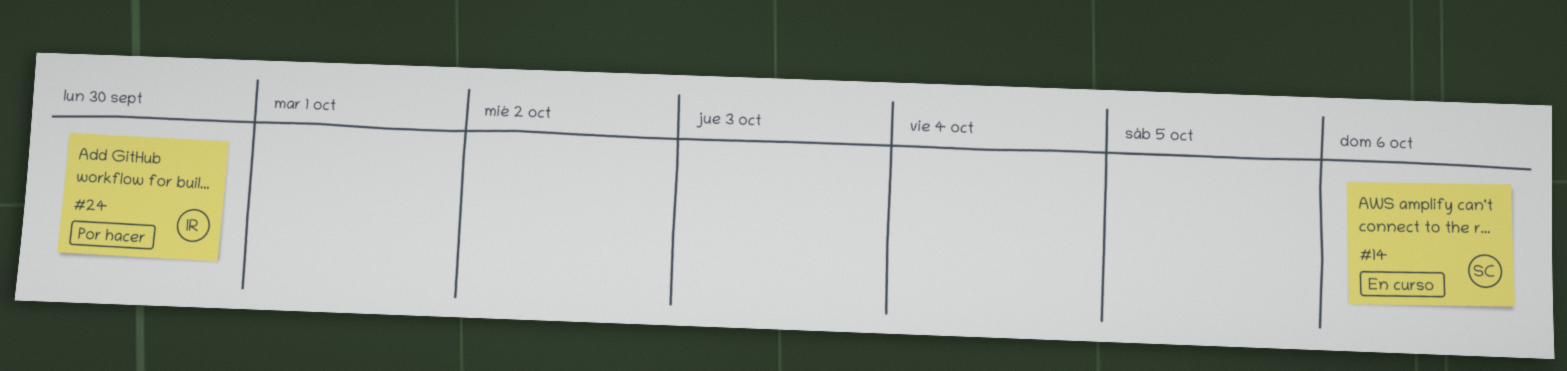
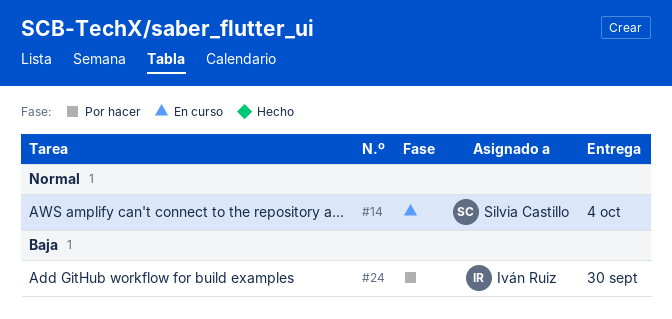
#14, due: Oct 6 -> Oct 4

